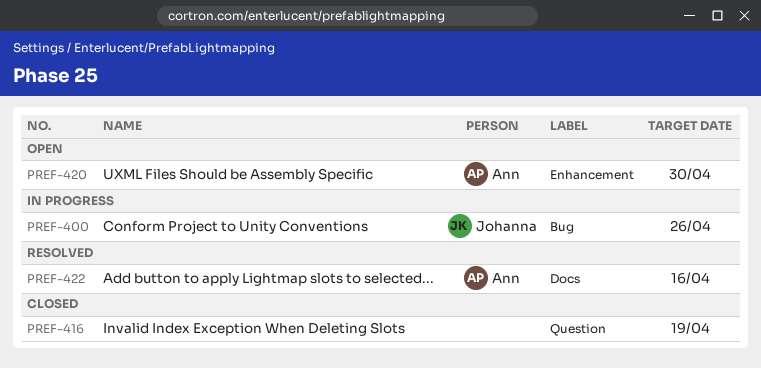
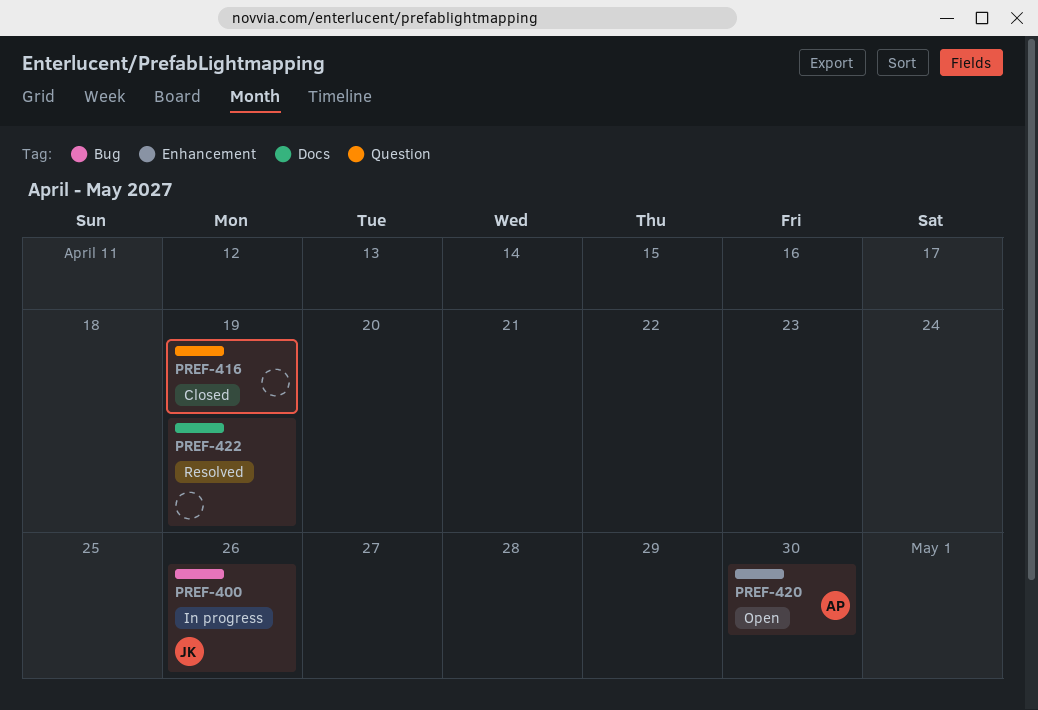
PREF-422, owner: Ann -> none
PREF-422, due: Apr 16 -> Apr 19

